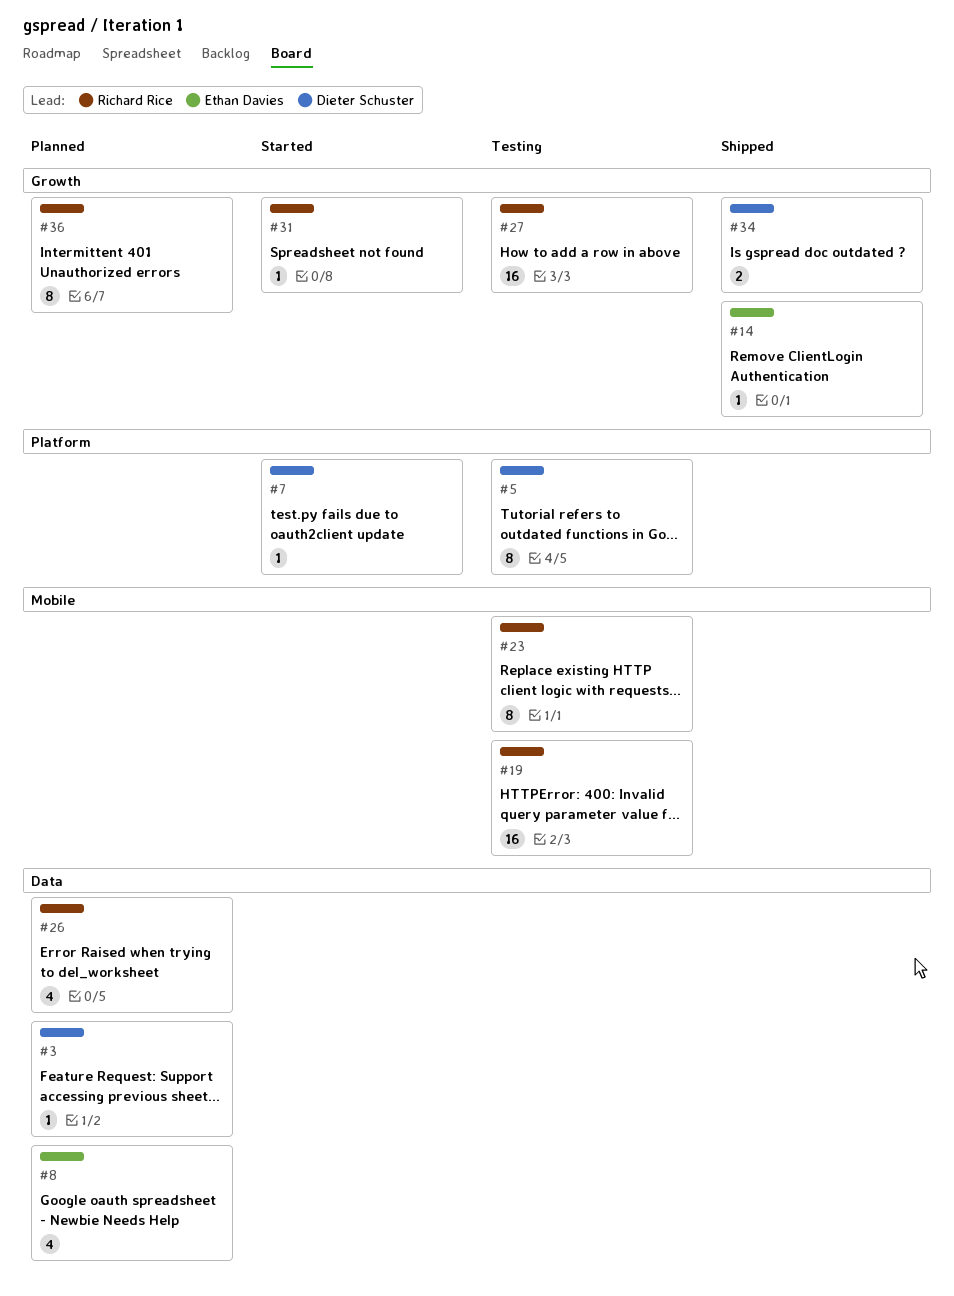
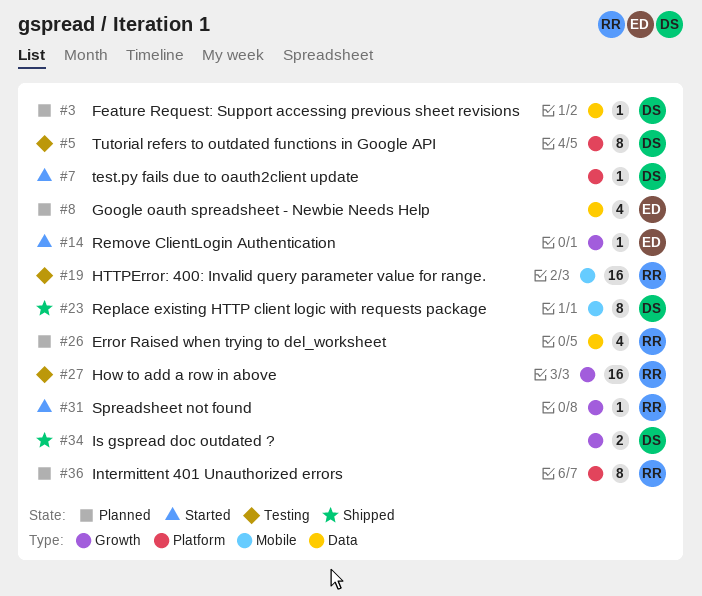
#14, status: Shipped -> Started
#23, status: Testing -> Shipped
#23, owner: Richard Rice -> Dieter Schuster
#36, label: Growth -> Platform

